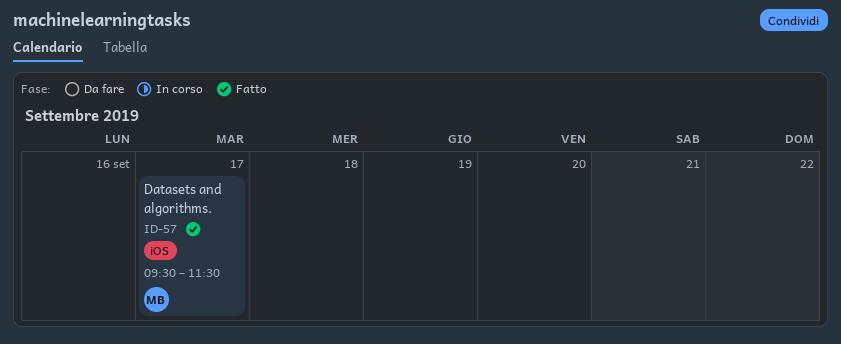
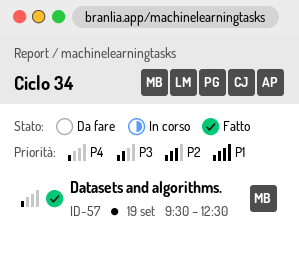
ID-57, day: Sep 17 -> Sep 19
ID-57, ends: 11:30 -> 12:30

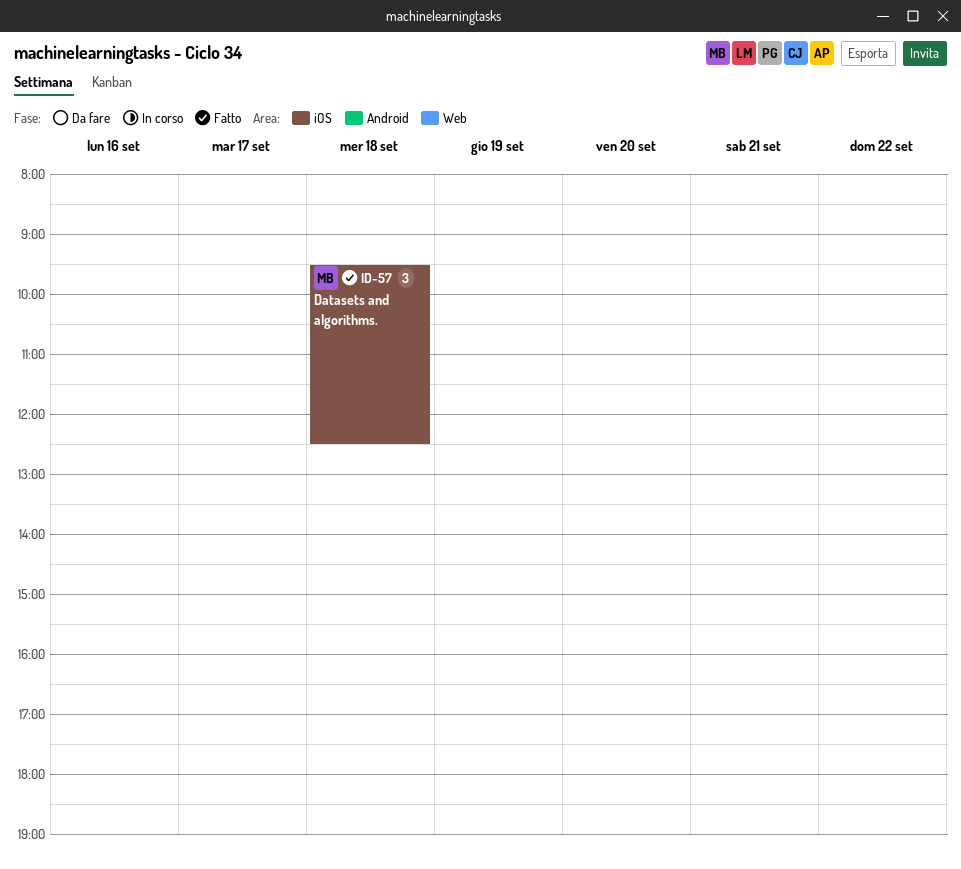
ID-57, estimate: 1 -> 3
ID-57, day: Sep 19 -> Sep 18

